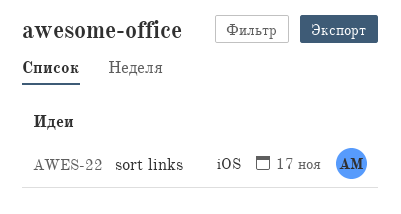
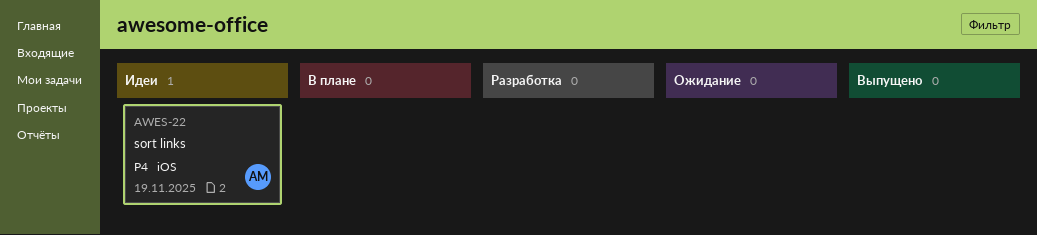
AWES-22, due: Nov 17 -> Nov 19

